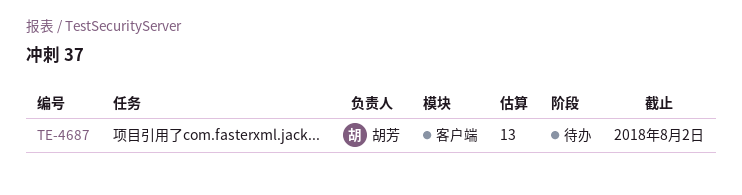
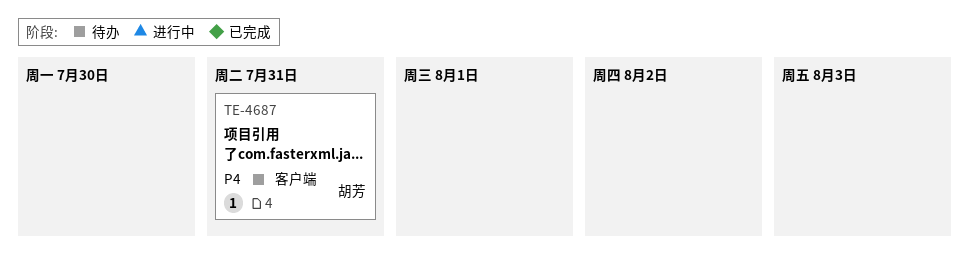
TE-4687, estimate: 13 -> 1
TE-4687, due: Aug 2 -> Jul 31

